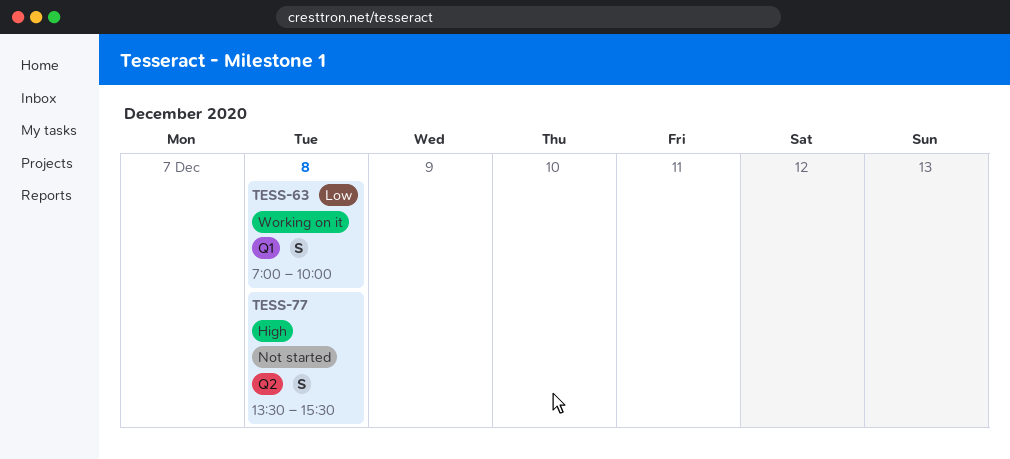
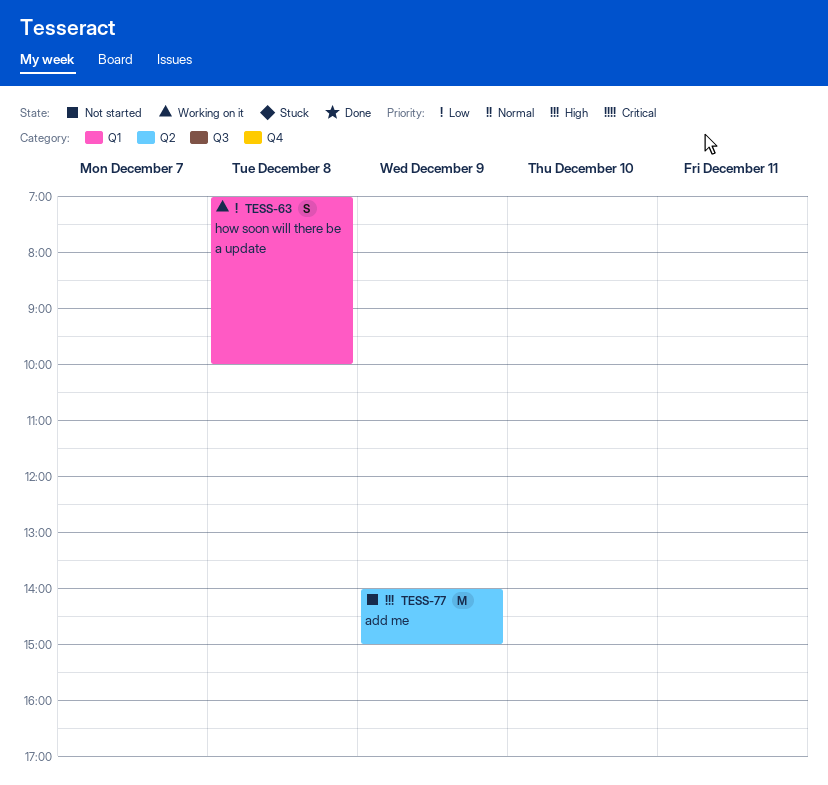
TESS-77, estimate: S -> M
TESS-77, day: Dec 8 -> Dec 9
TESS-77, begins: 13:30 -> 14:00
TESS-77, ends: 15:30 -> 15:00

